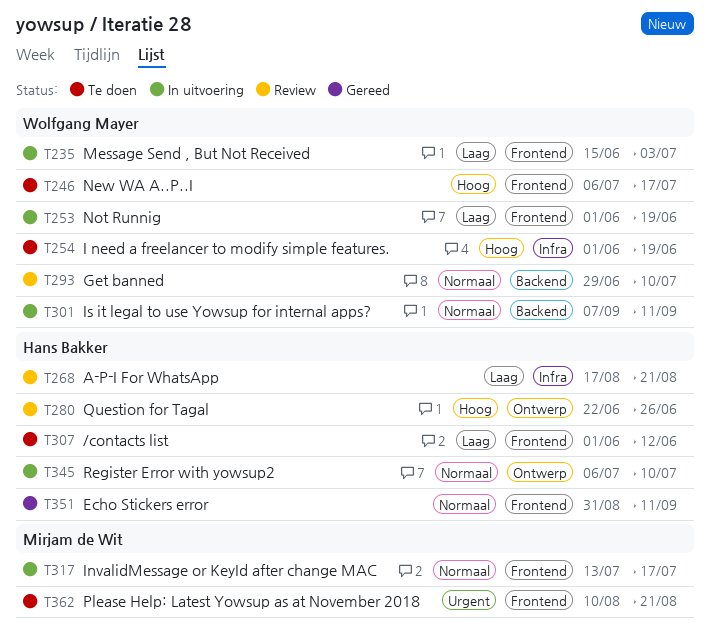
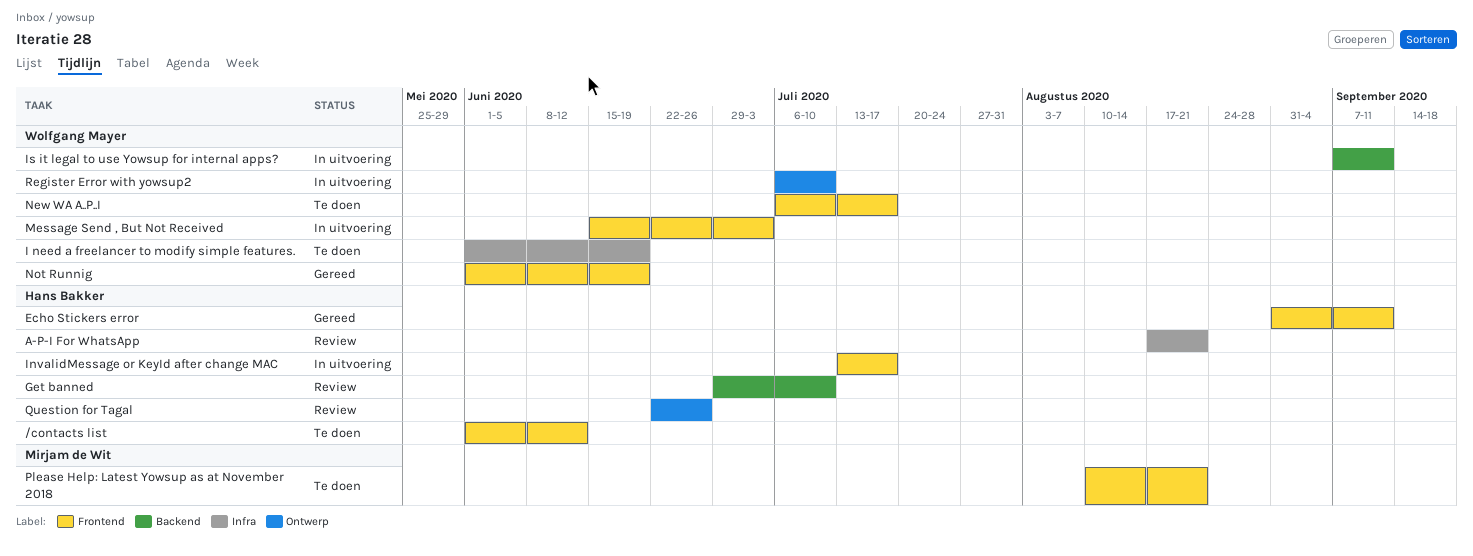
Get banned, owner: Wolfgang Mayer -> Hans Bakker
InvalidMessage or KeyId after change MAC, owner: Mirjam de Wit -> Hans Bakker
Not Runnig, status: In uitvoering -> Gereed
Register Error with yowsup2, owner: Hans Bakker -> Wolfgang Mayer

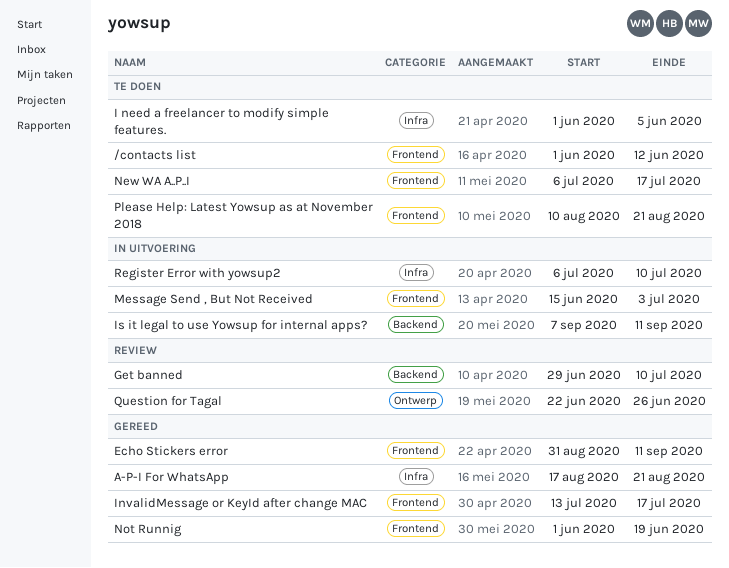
A-P-I For WhatsApp, status: Review -> Gereed
I need a freelancer to modify simple features., due: Jun 19 -> Jun 5
InvalidMessage or KeyId after change MAC, status: In uitvoering -> Gereed
Register Error with yowsup2, label: Ontwerp -> Infra

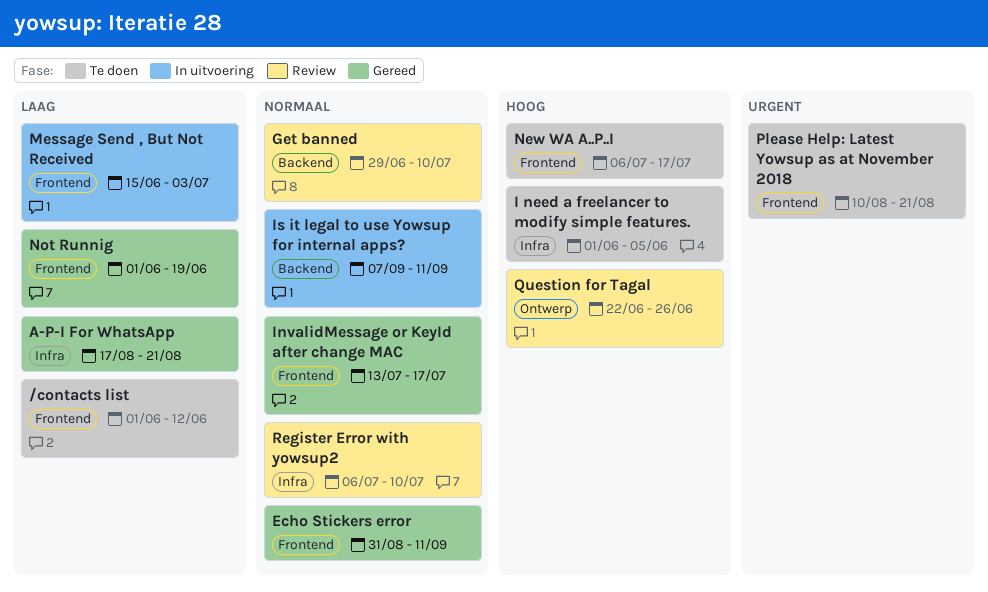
Register Error with yowsup2, status: In uitvoering -> Review

